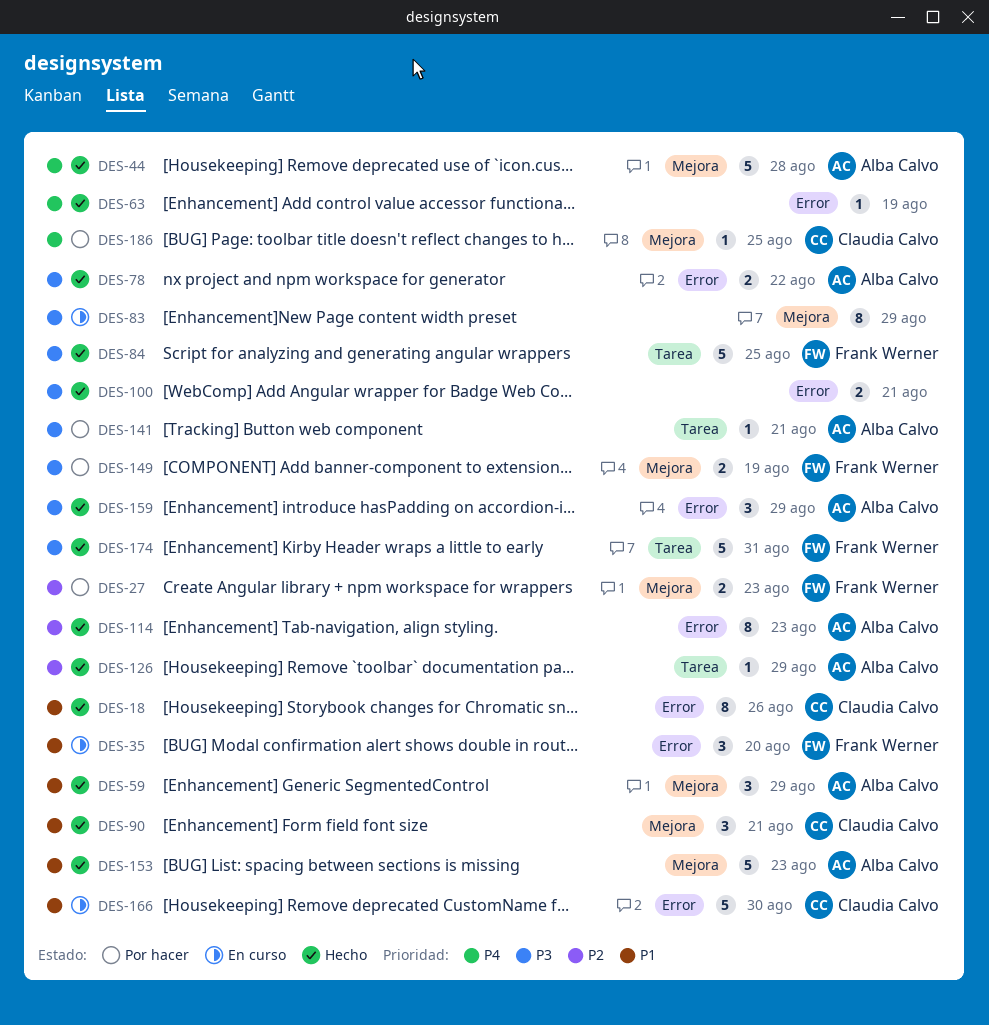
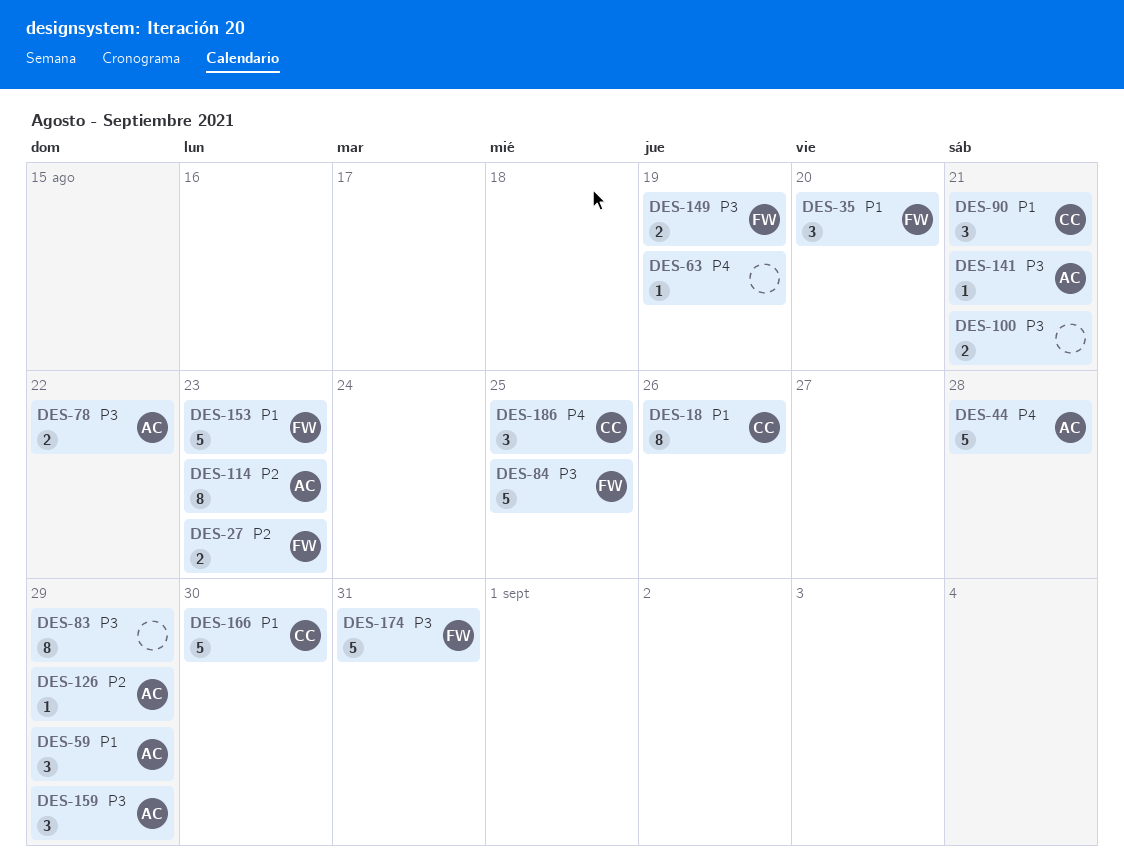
DES-153, owner: Alba Calvo -> Frank Werner
DES-186, estimate: 1 -> 3

